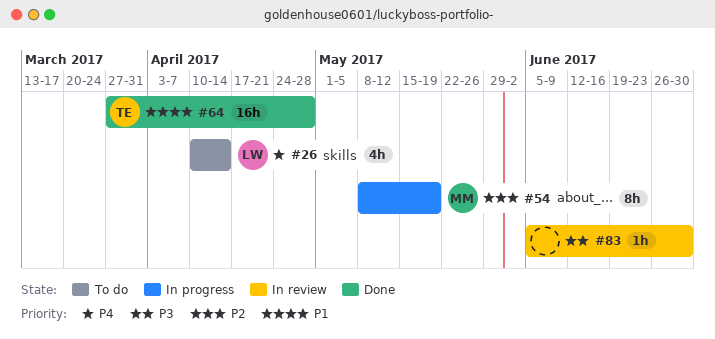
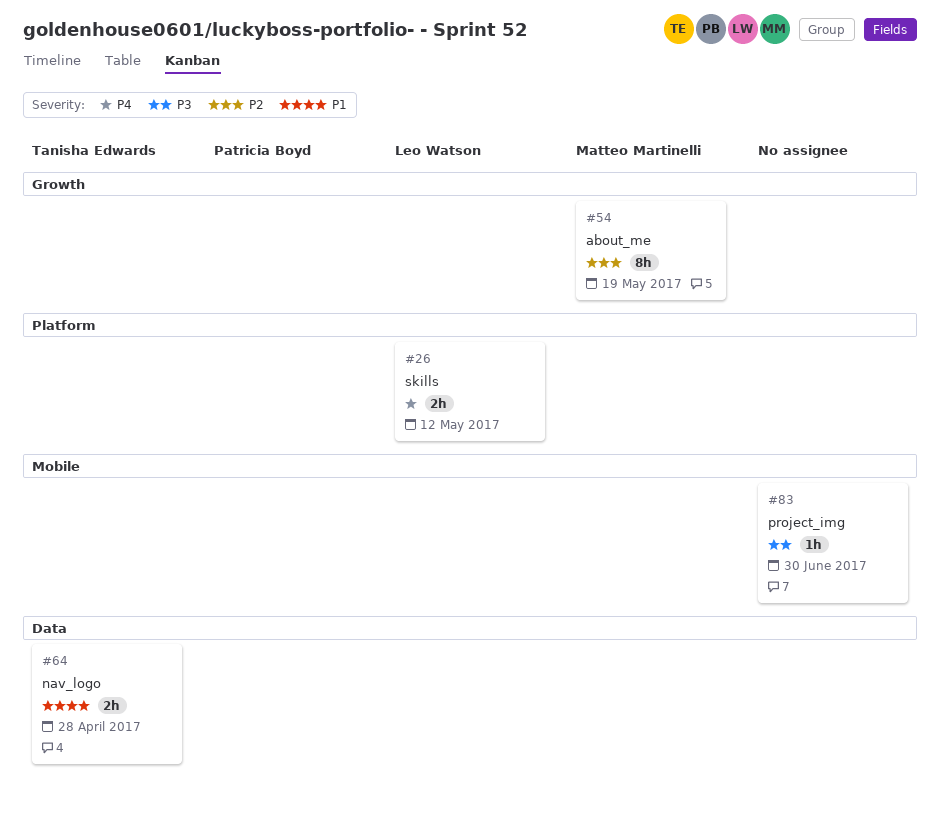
#26, estimate: 4h -> 2h
#26, due: Apr 14 -> May 12
#64, estimate: 16h -> 2h

